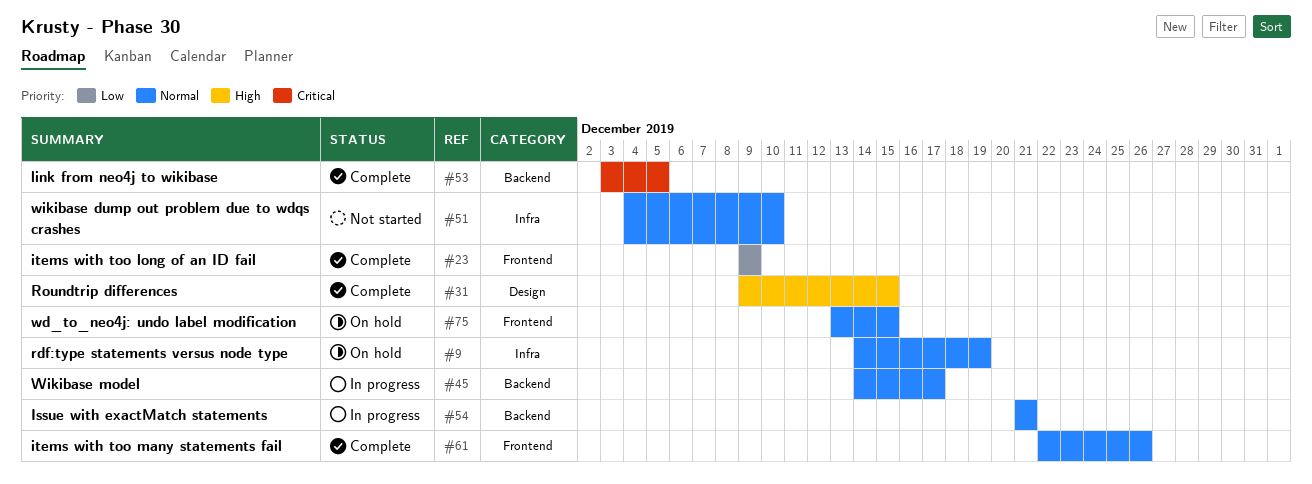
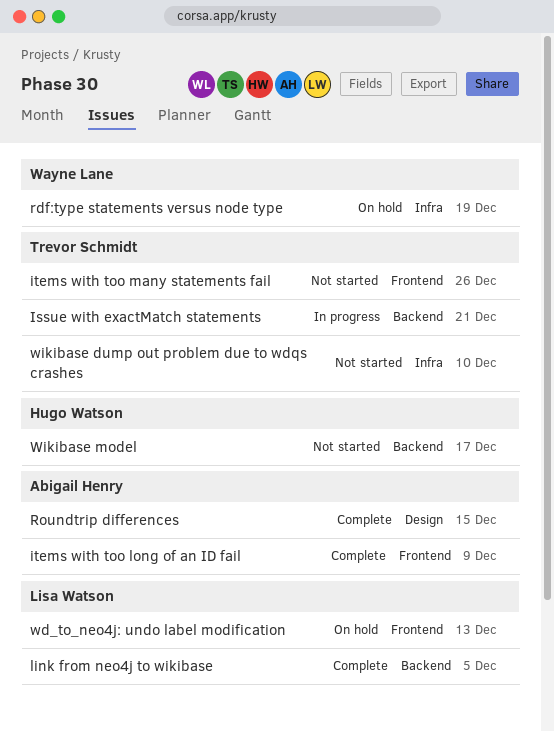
items with too many statements fail, status: Complete -> Not started
wd_to_neo4j: undo label modification, due: Dec 15 -> Dec 13
Wikibase model, status: In progress -> Not started

